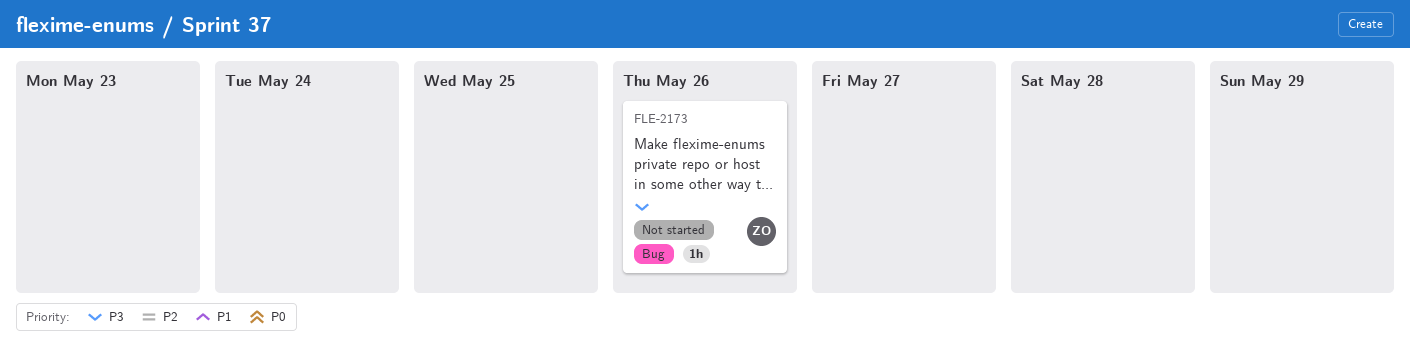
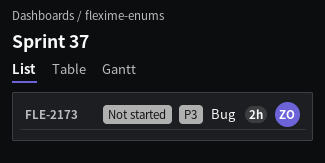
FLE-2173, estimate: 1h -> 2h

